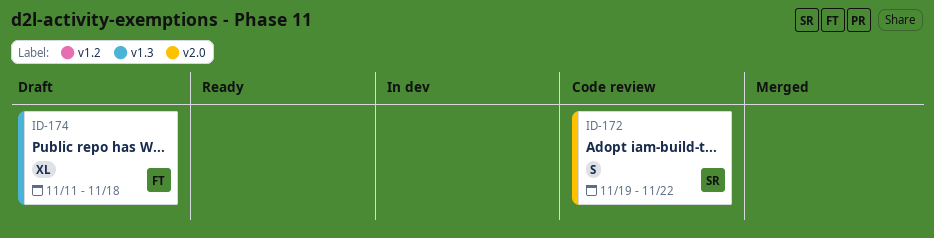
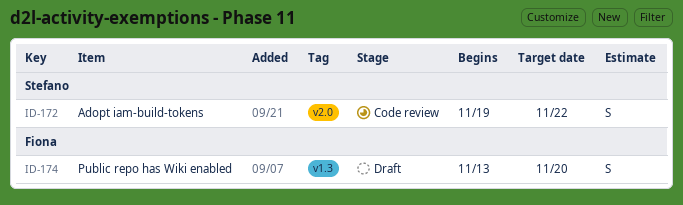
ID-174, estimate: XL -> S
ID-174, start: Nov 11 -> Nov 13
ID-174, due: Nov 18 -> Nov 20

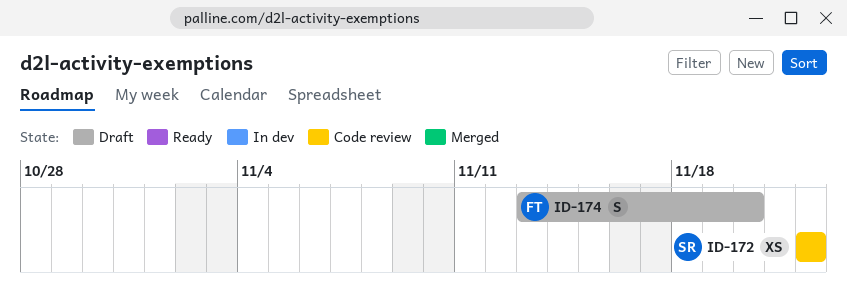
ID-172, estimate: S -> XS
ID-172, start: Nov 19 -> Nov 22

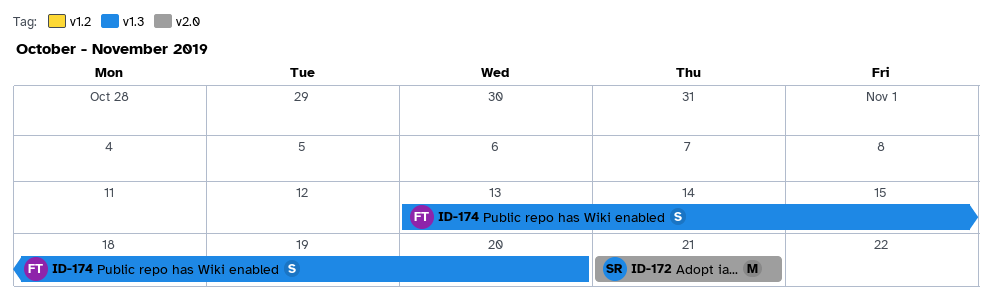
ID-172, estimate: XS -> M
ID-172, start: Nov 22 -> Nov 21
ID-172, due: Nov 22 -> Nov 21

